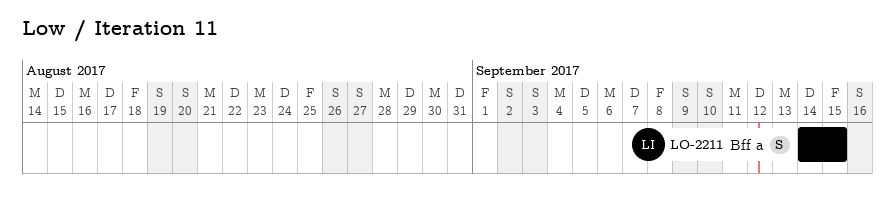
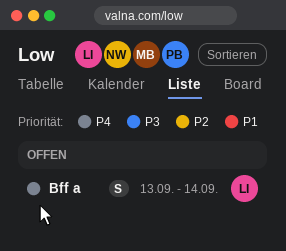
Bff a, start: Sep 14 -> Sep 13
Bff a, due: Sep 15 -> Sep 14

